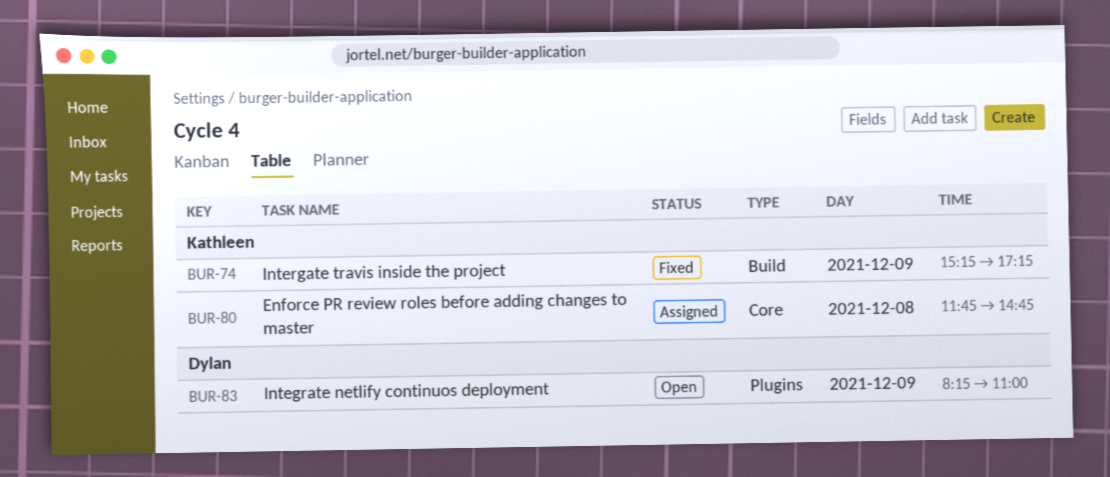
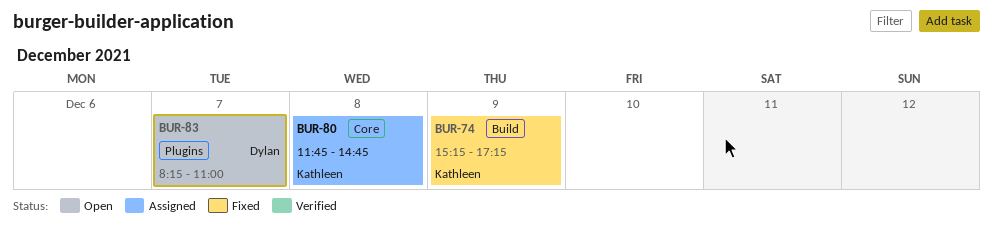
BUR-83, day: Dec 9 -> Dec 7

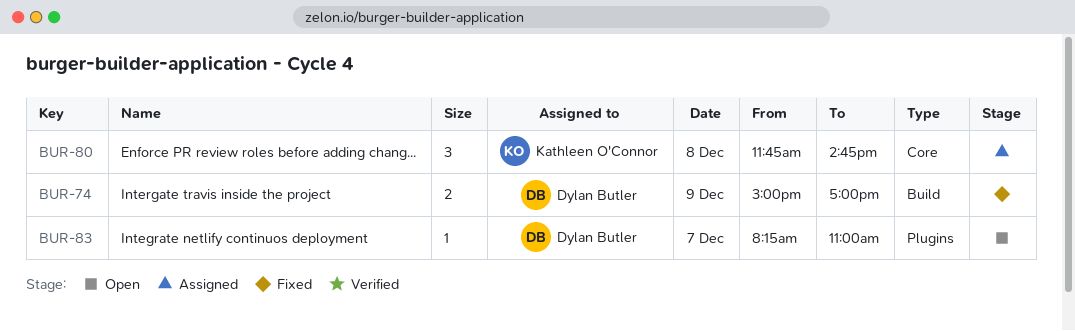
BUR-74, owner: Kathleen O'Connor -> Dylan Butler
BUR-74, begins: 15:15 -> 15:00
BUR-74, ends: 17:15 -> 17:00

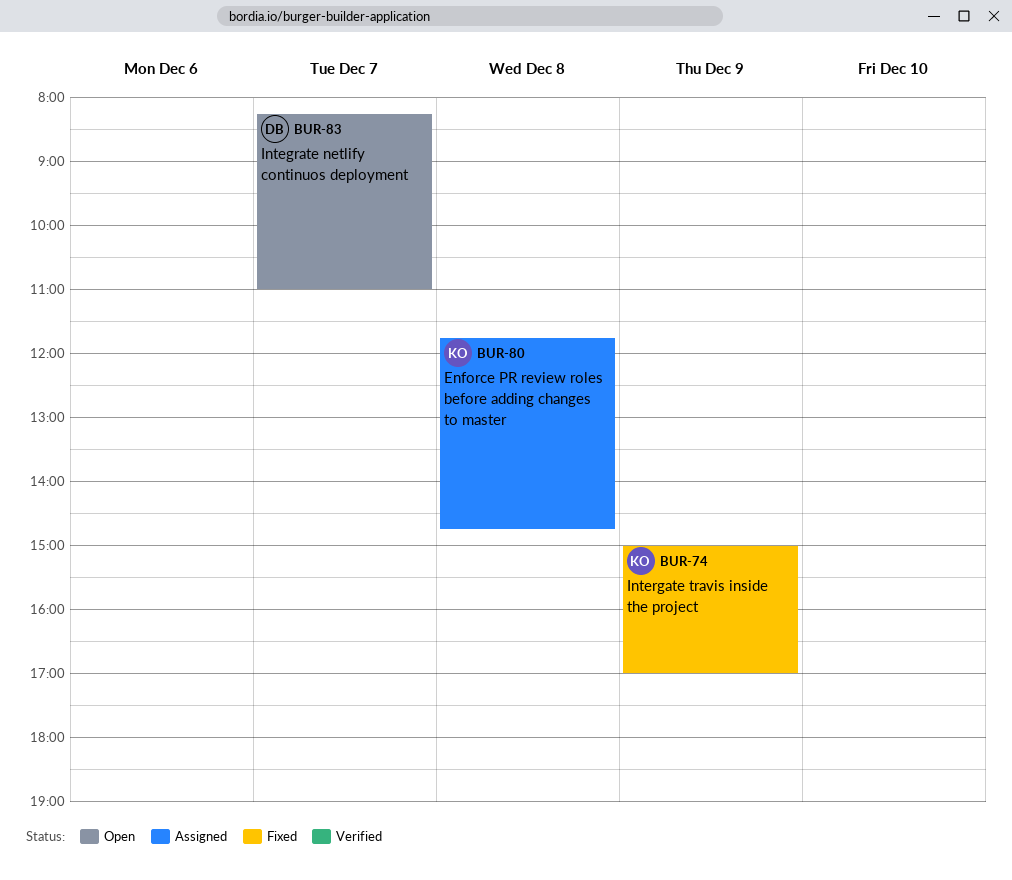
BUR-74, owner: Dylan Butler -> Kathleen O'Connor

